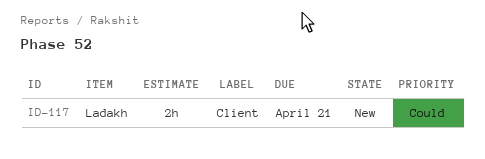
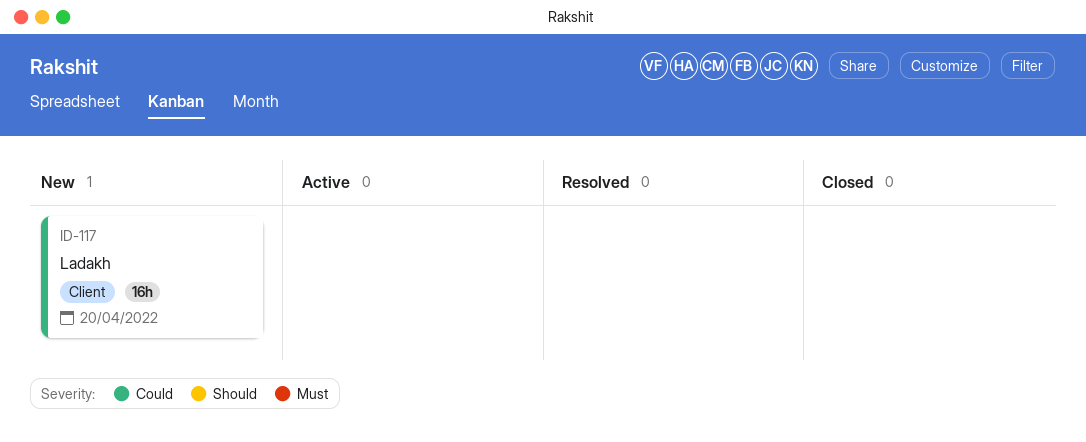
ID-117, estimate: 2h -> 16h
ID-117, due: Apr 21 -> Apr 20

